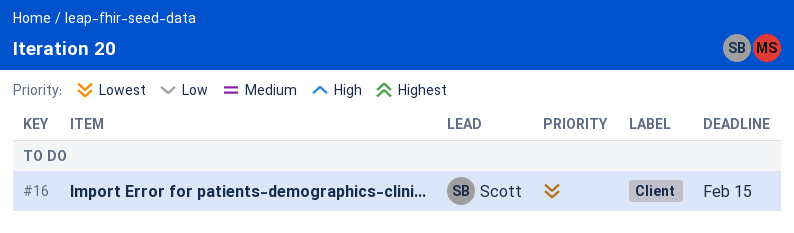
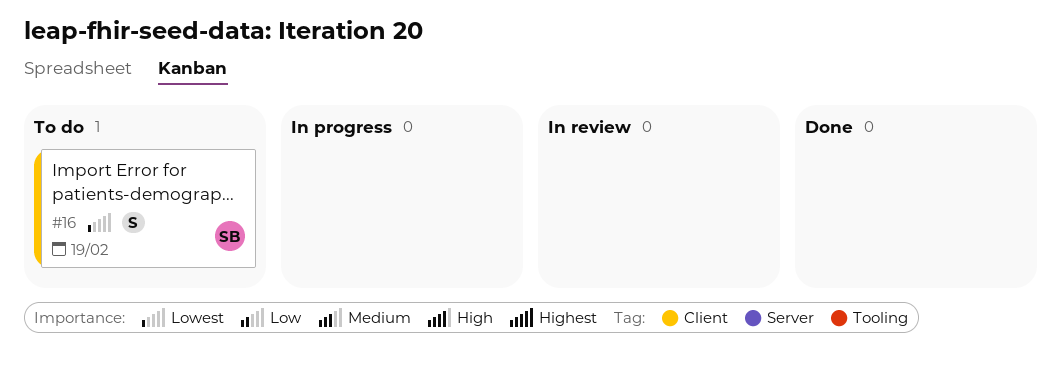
#16, due: Feb 15 -> Feb 19

